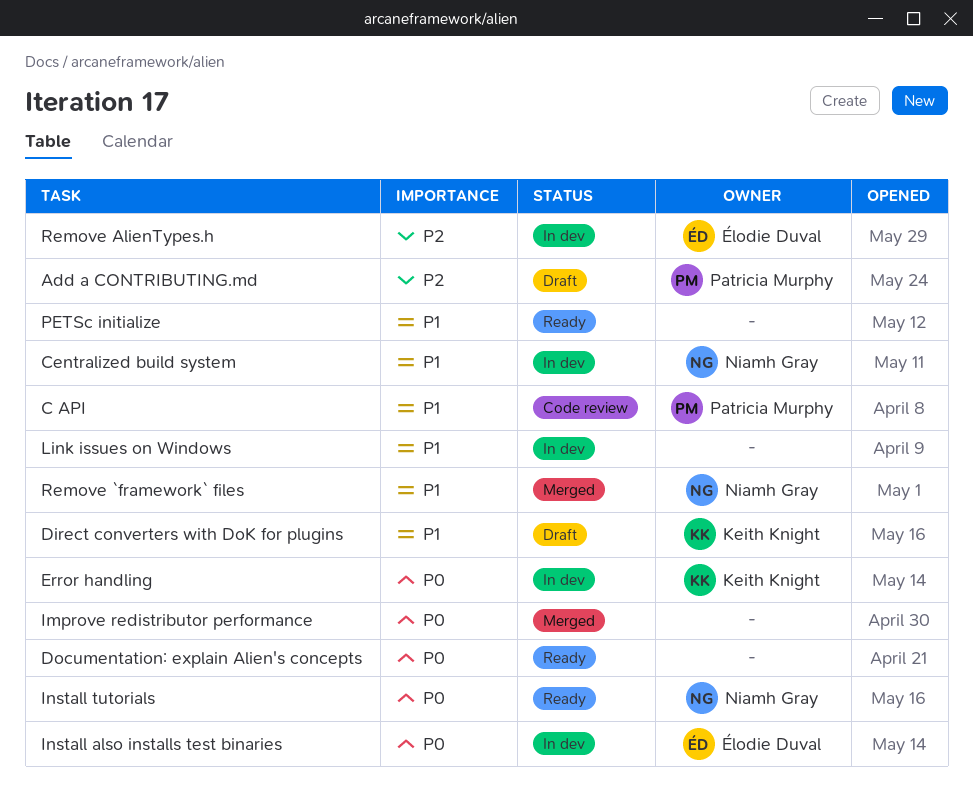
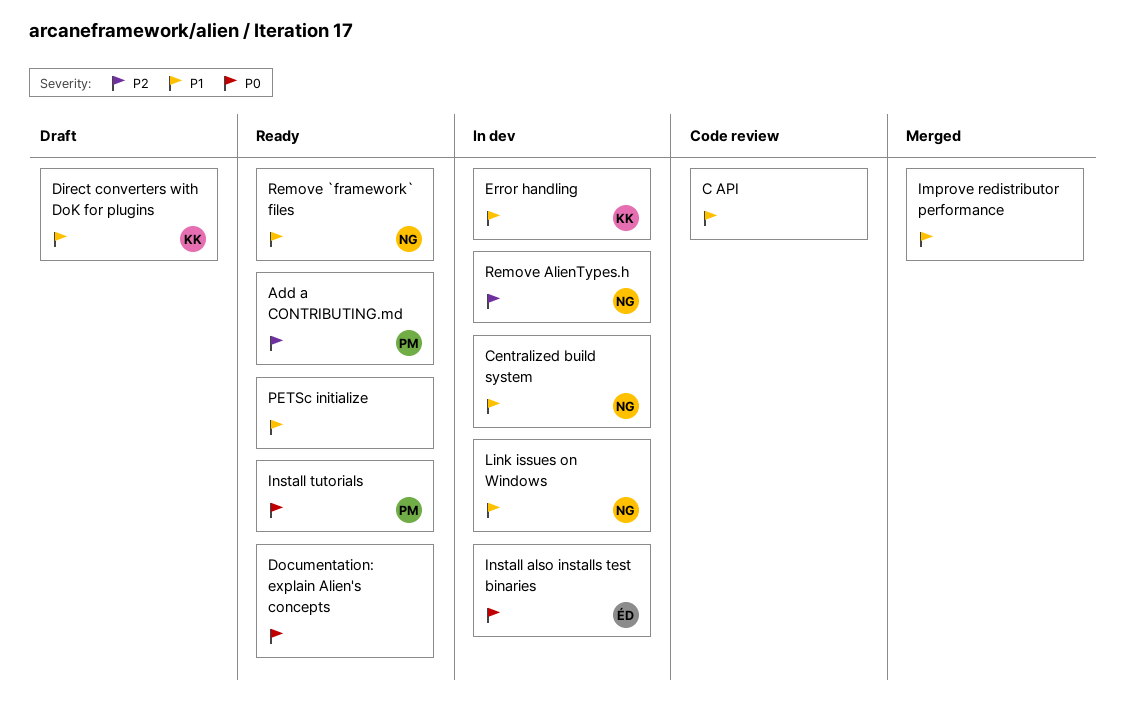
Add a CONTRIBUTING.md, status: Draft -> Ready
C API, owner: Patricia Murphy -> none
Error handling, priority: P0 -> P1
Improve redistributor performance, priority: P0 -> P1
Install tutorials, owner: Niamh Gray -> Patricia Murphy
Link issues on Windows, owner: none -> Niamh Gray
Remove `framework` files, status: Merged -> Ready
Remove AlienTypes.h, owner: Élodie Duval -> Niamh Gray

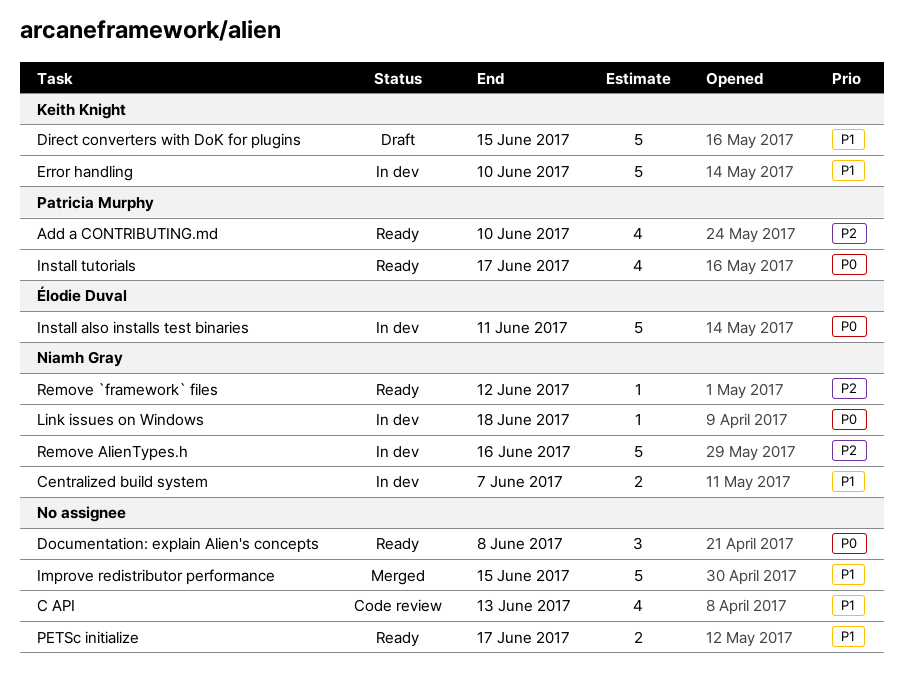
Link issues on Windows, priority: P1 -> P0
Remove `framework` files, priority: P1 -> P2

